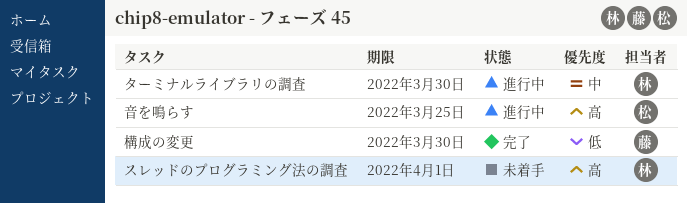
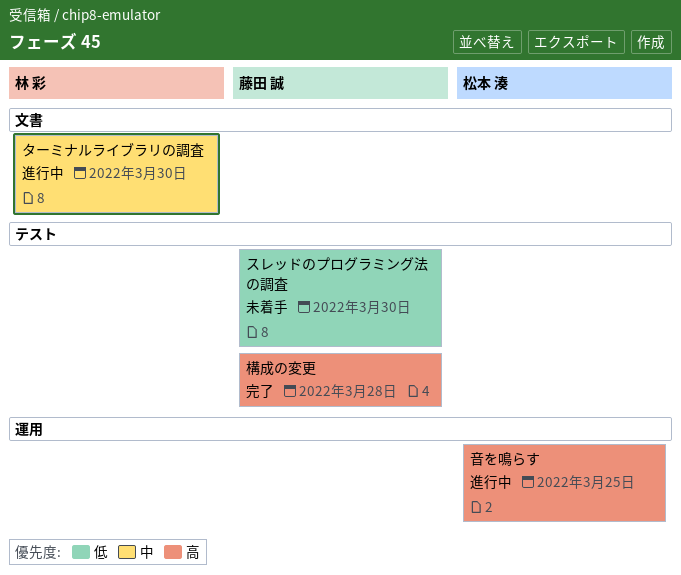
スレッドのプログラミング法の調査, owner: 林 彩 -> 藤田 誠
スレッドのプログラミング法の調査, priority: 高 -> 低
スレッドのプログラミング法の調査, due: Apr 1 -> Mar 30
構成の変更, priority: 低 -> 高
構成の変更, due: Mar 30 -> Mar 28

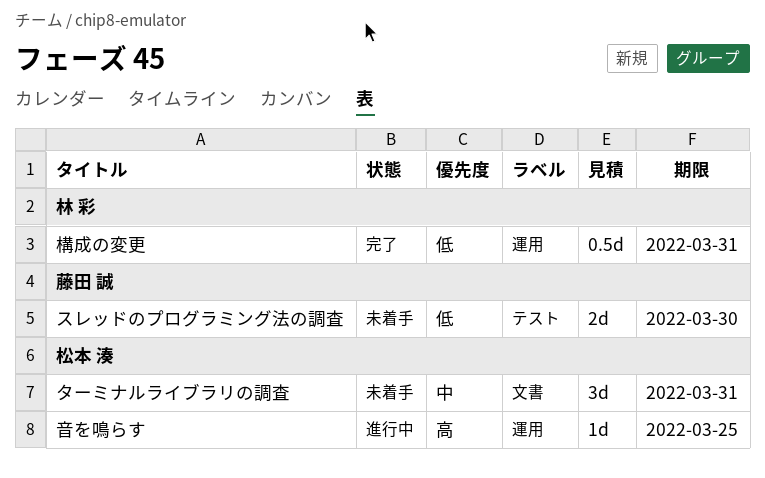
ターミナルライブラリの調査, status: 進行中 -> 未着手
ターミナルライブラリの調査, owner: 林 彩 -> 松本 湊
ターミナルライブラリの調査, due: Mar 30 -> Mar 31
構成の変更, owner: 藤田 誠 -> 林 彩
構成の変更, priority: 高 -> 低
構成の変更, label: テスト -> 運用
構成の変更, due: Mar 28 -> Mar 31

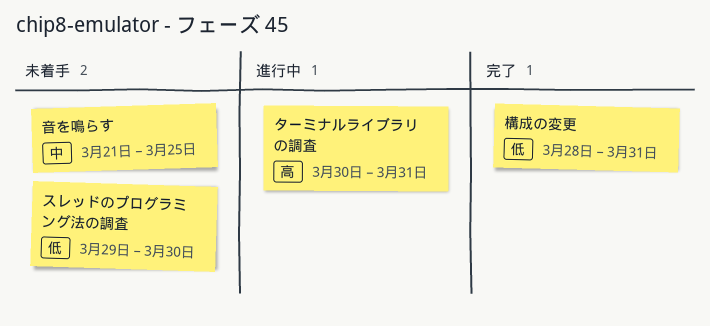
ターミナルライブラリの調査, status: 未着手 -> 進行中
ターミナルライブラリの調査, priority: 中 -> 高
音を鳴らす, status: 進行中 -> 未着手
音を鳴らす, priority: 高 -> 中

